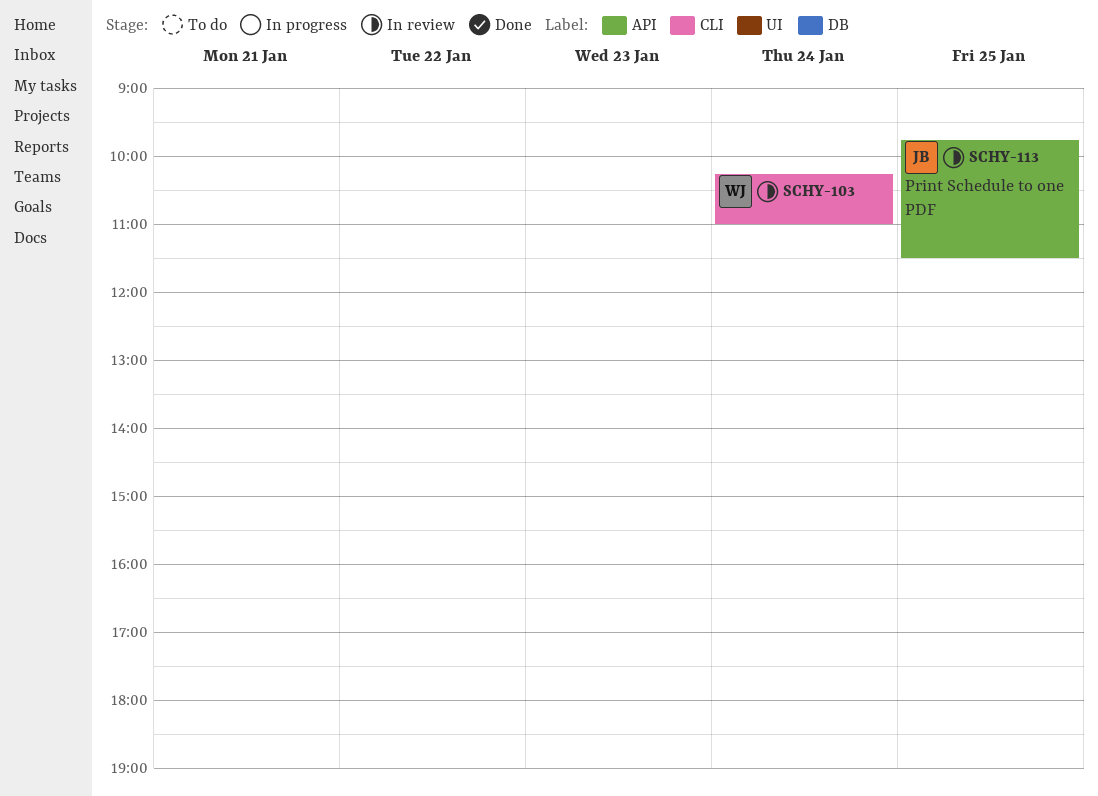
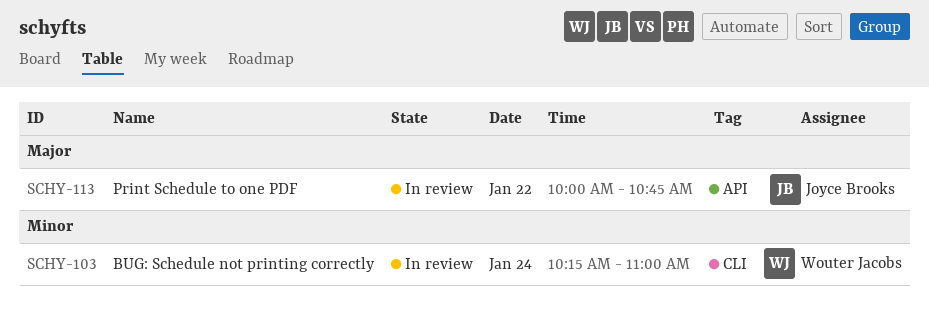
SCHY-113, day: Jan 25 -> Jan 22
SCHY-113, begins: 09:45 -> 10:00
SCHY-113, ends: 11:30 -> 10:45

